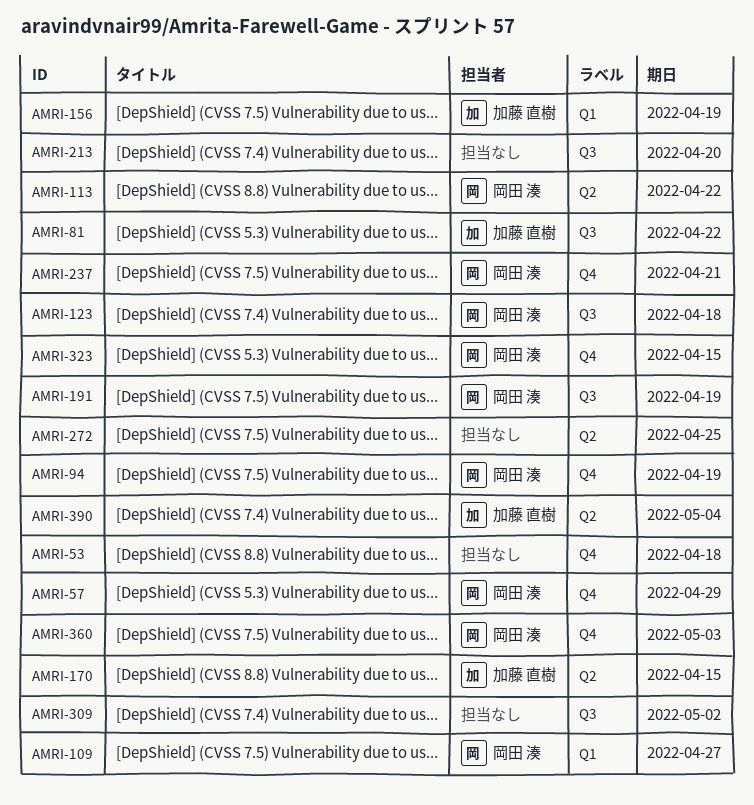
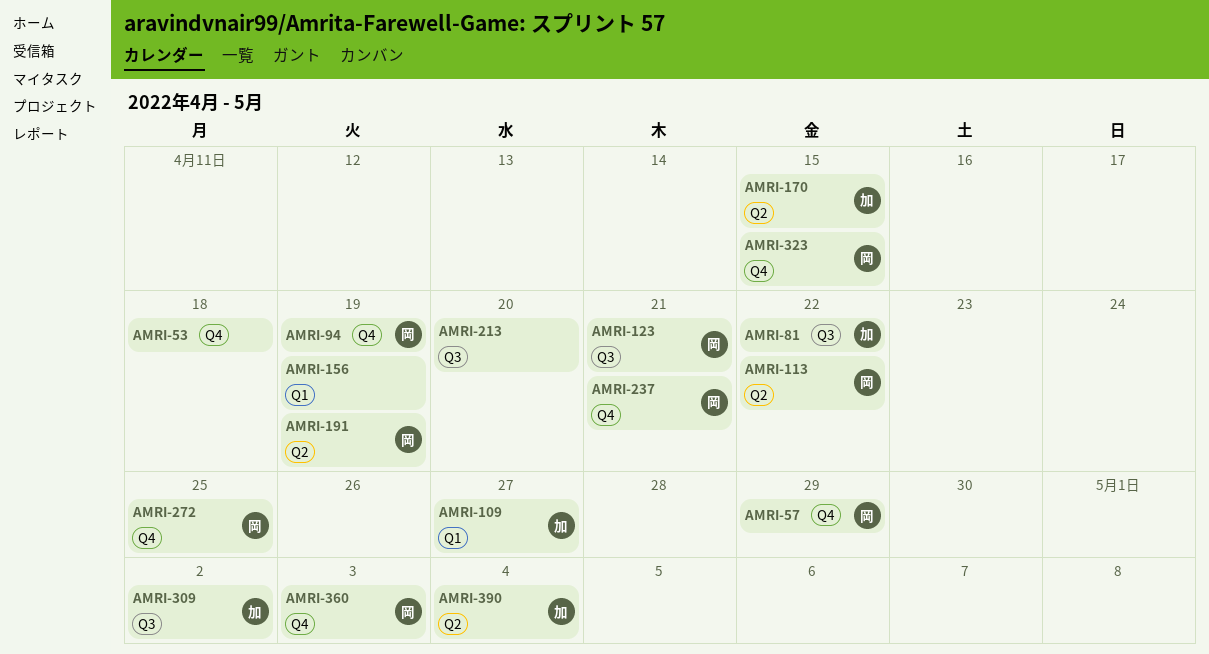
AMRI-109, owner: 岡田 湊 -> 加藤 直樹
AMRI-123, due: Apr 18 -> Apr 21
AMRI-156, owner: 加藤 直樹 -> none
AMRI-191, label: Q3 -> Q2
AMRI-272, owner: none -> 岡田 湊
AMRI-272, label: Q2 -> Q4
AMRI-309, owner: none -> 加藤 直樹

